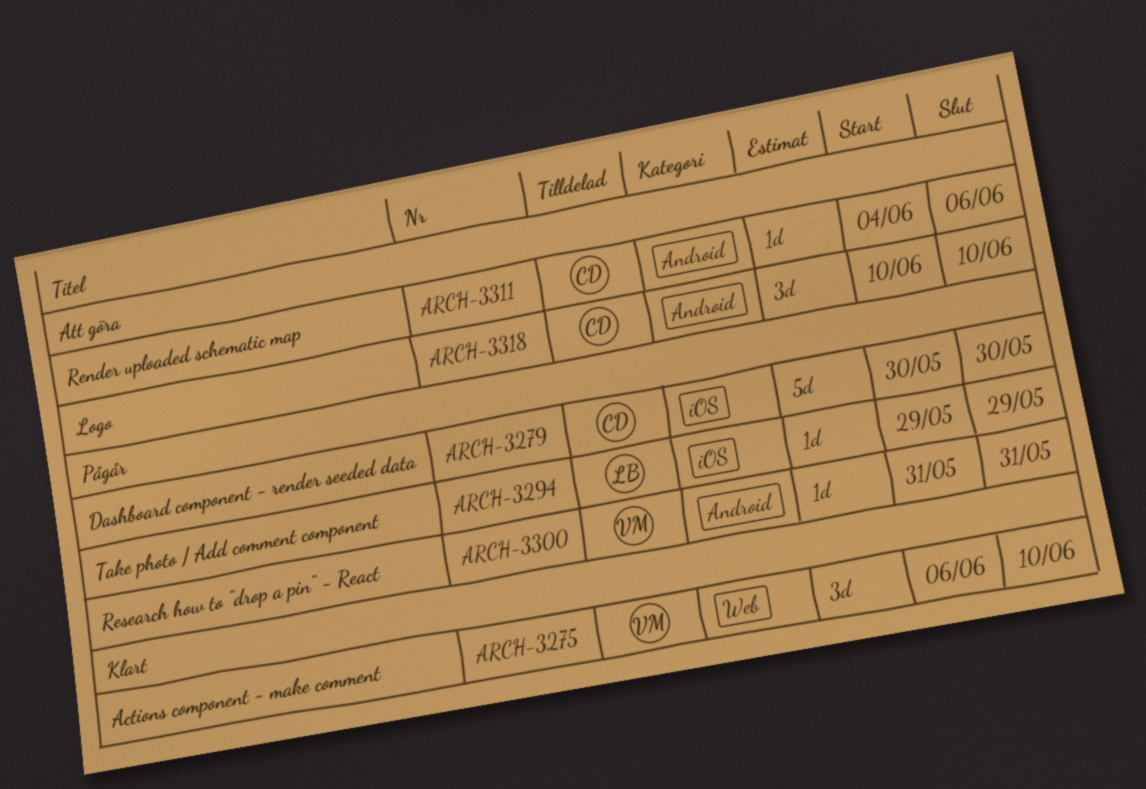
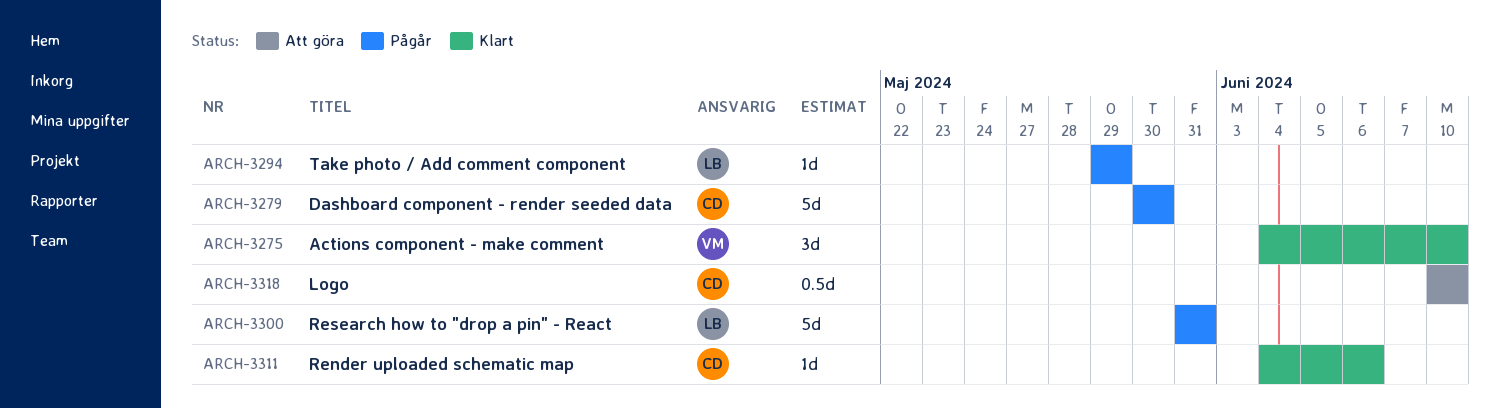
ARCH-3275, start: Jun 6 -> Jun 4
ARCH-3300, owner: VM -> LB
ARCH-3300, estimate: 1d -> 5d
ARCH-3311, status: Att göra -> Klart
ARCH-3318, estimate: 3d -> 0.5d

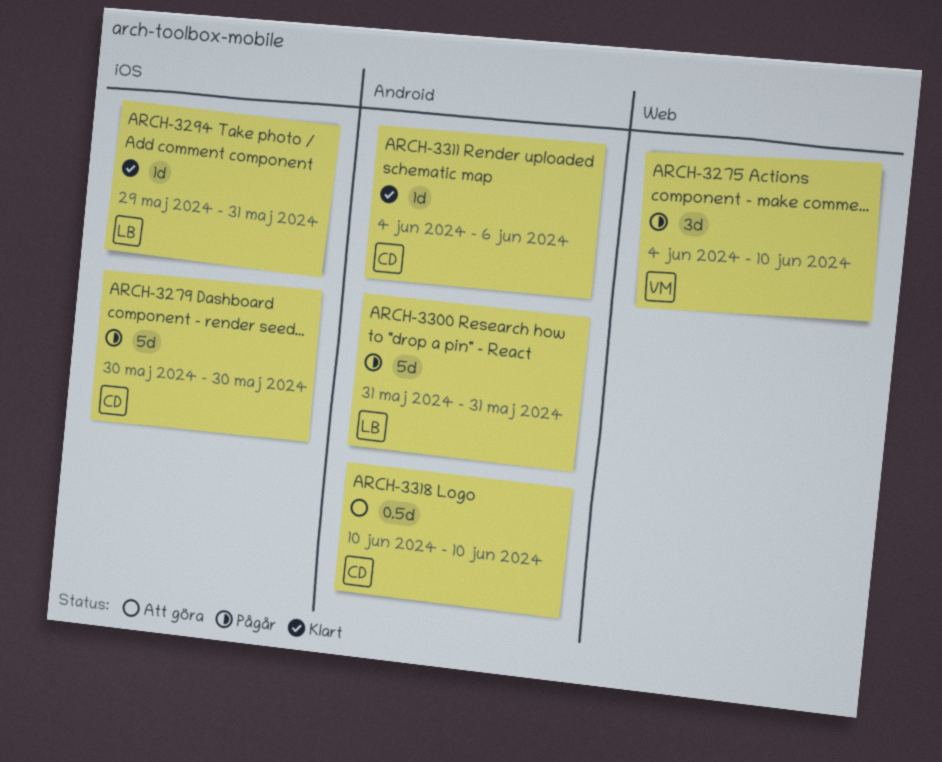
ARCH-3275, status: Klart -> Pågår
ARCH-3294, status: Pågår -> Klart
ARCH-3294, due: May 29 -> May 31

